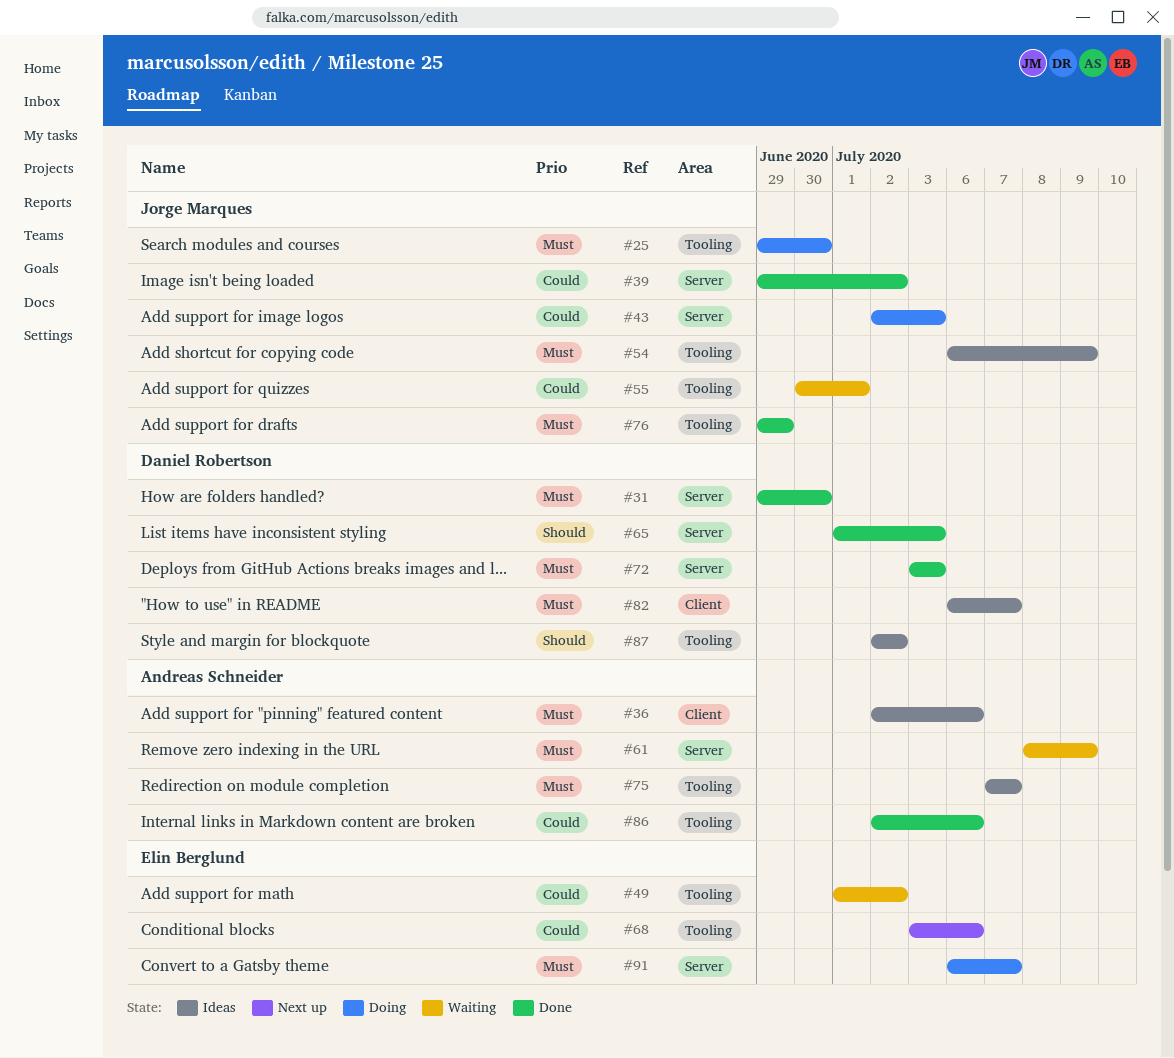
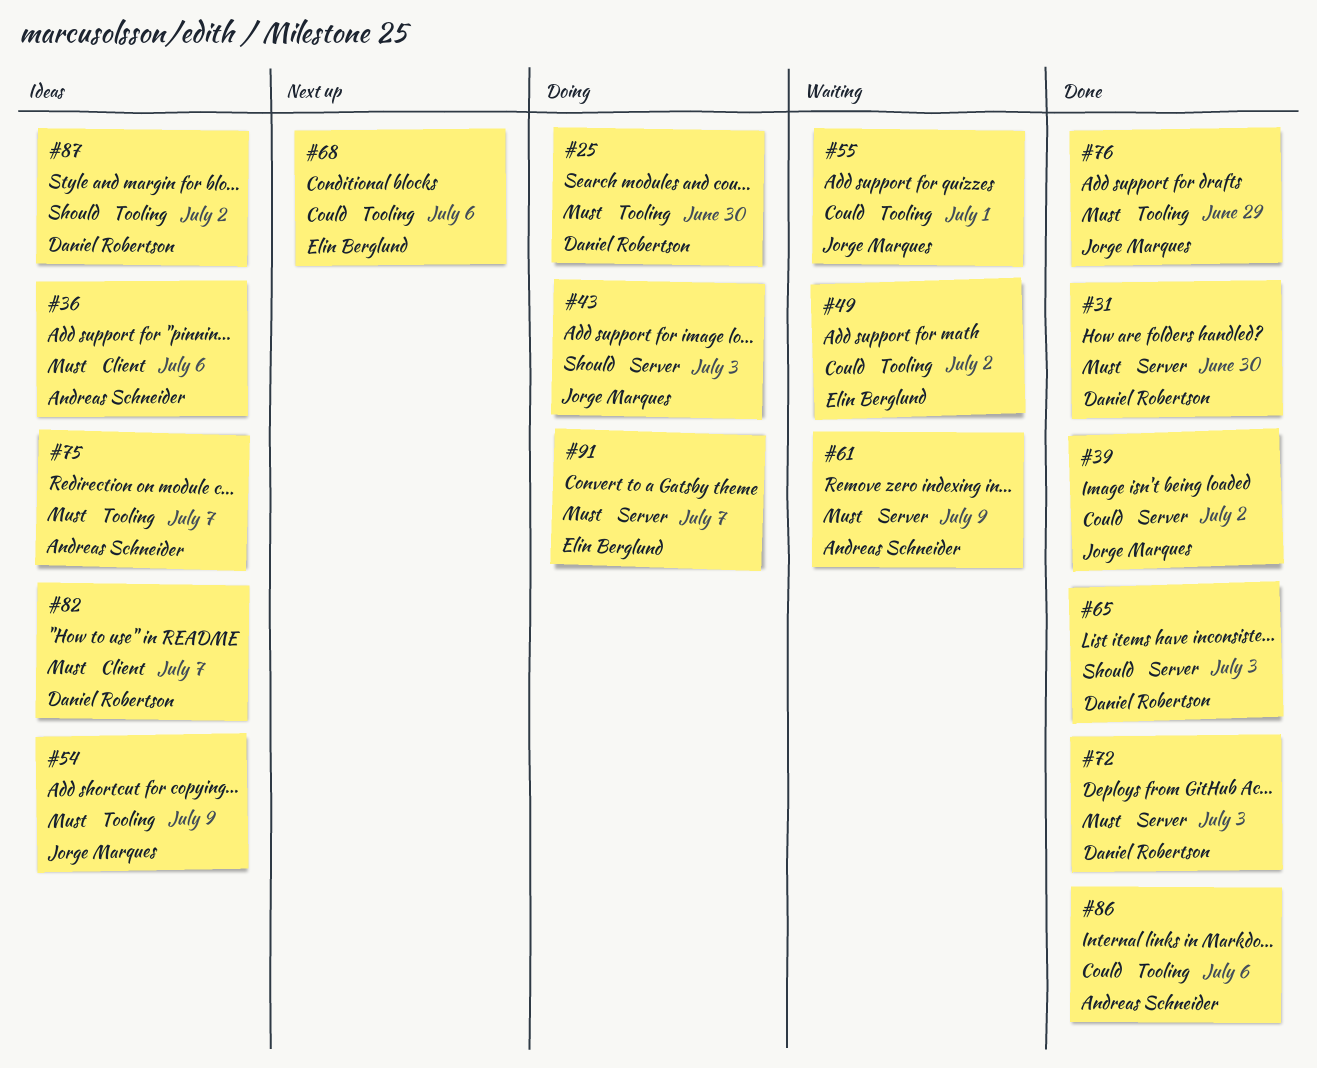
#25, owner: Jorge Marques -> Daniel Robertson
#43, priority: Could -> Should

